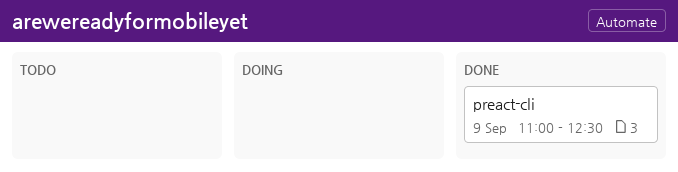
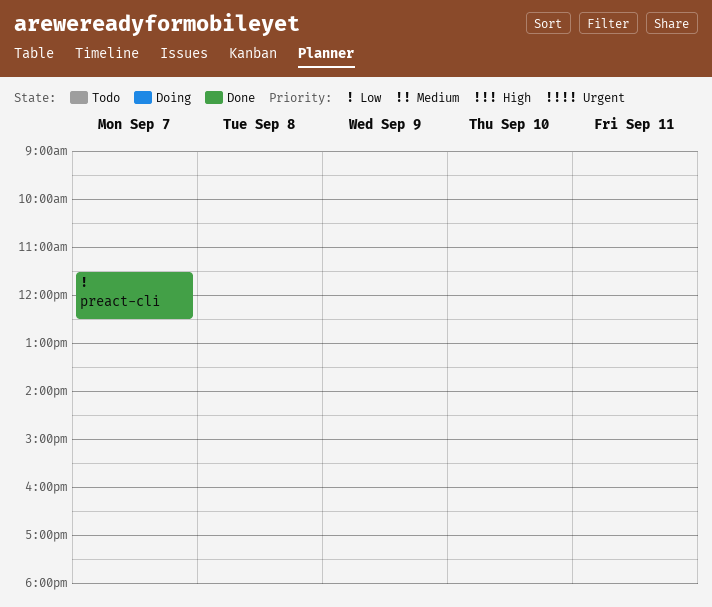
preact-cli, day: Sep 9 -> Sep 7
preact-cli, begins: 11:00 -> 11:30

